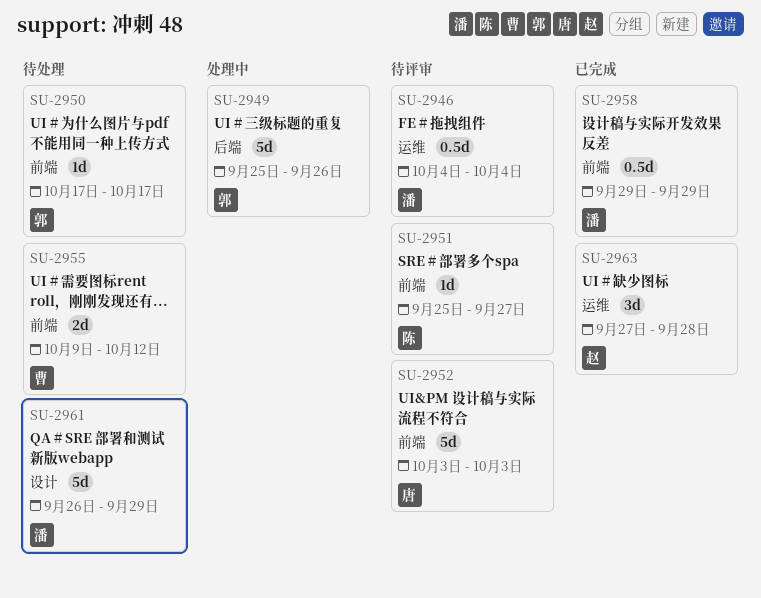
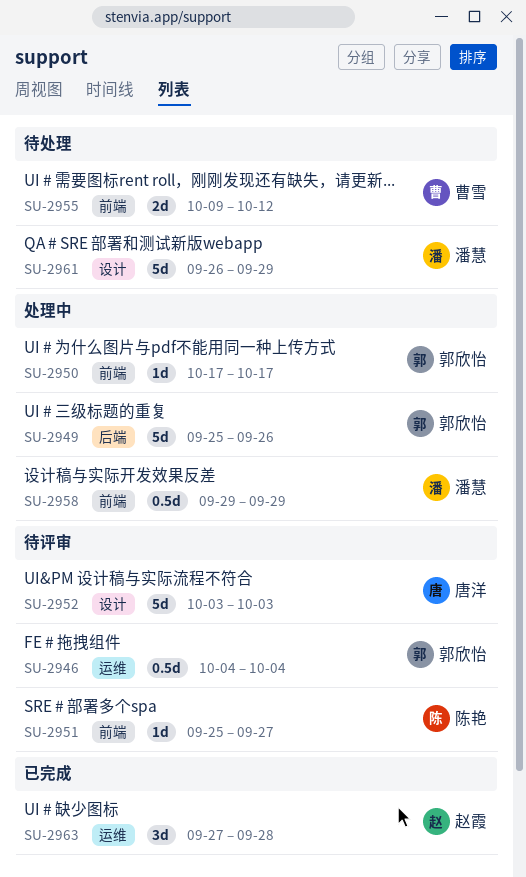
SU-2946, owner: 潘慧 -> 郭欣怡
SU-2950, status: 待处理 -> 处理中
SU-2952, label: 前端 -> 设计
SU-2958, status: 已完成 -> 处理中

